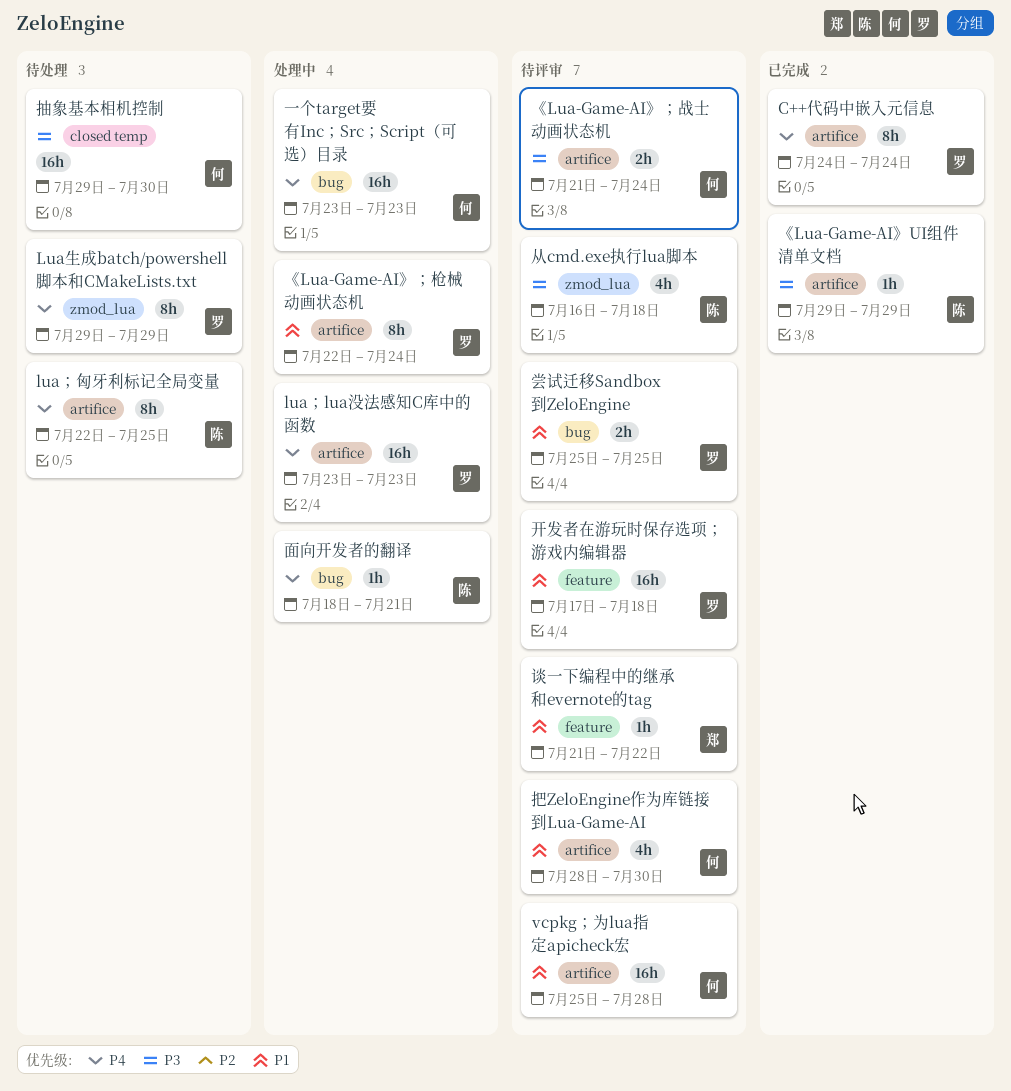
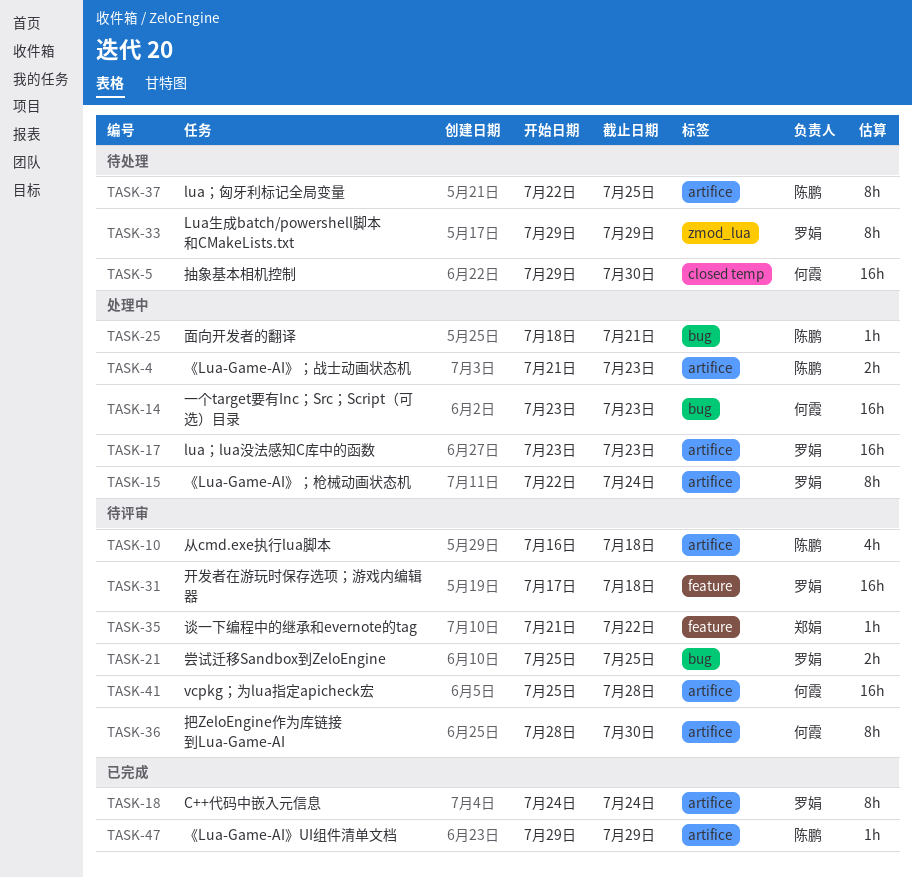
《Lua-Game-AI》；战士动画状态机, status: 待评审 -> 处理中
《Lua-Game-AI》；战士动画状态机, owner: 何霞 -> 陈鹏
《Lua-Game-AI》；战士动画状态机, due: Jul 24 -> Jul 23
从cmd.exe执行lua脚本, label: zmod_lua -> artifice
把ZeloEngine作为库链接到Lua-Game-AI, estimate: 4h -> 8h

